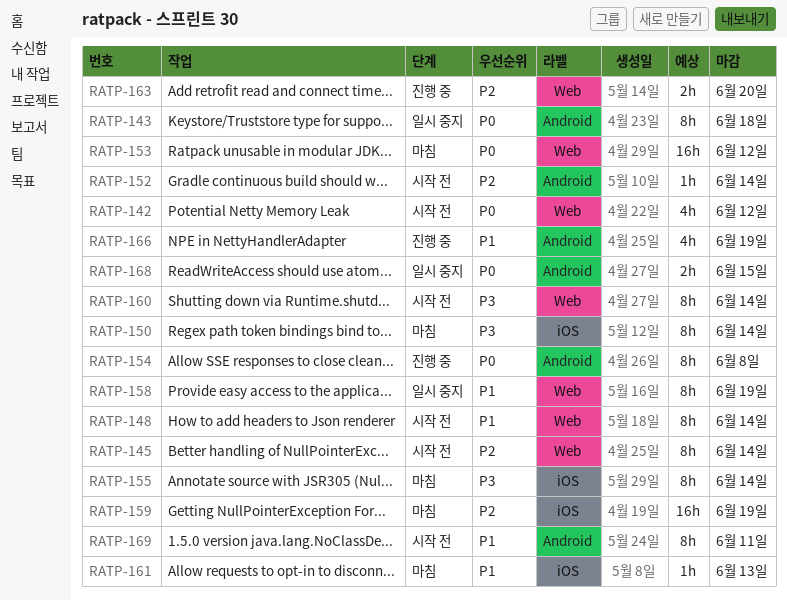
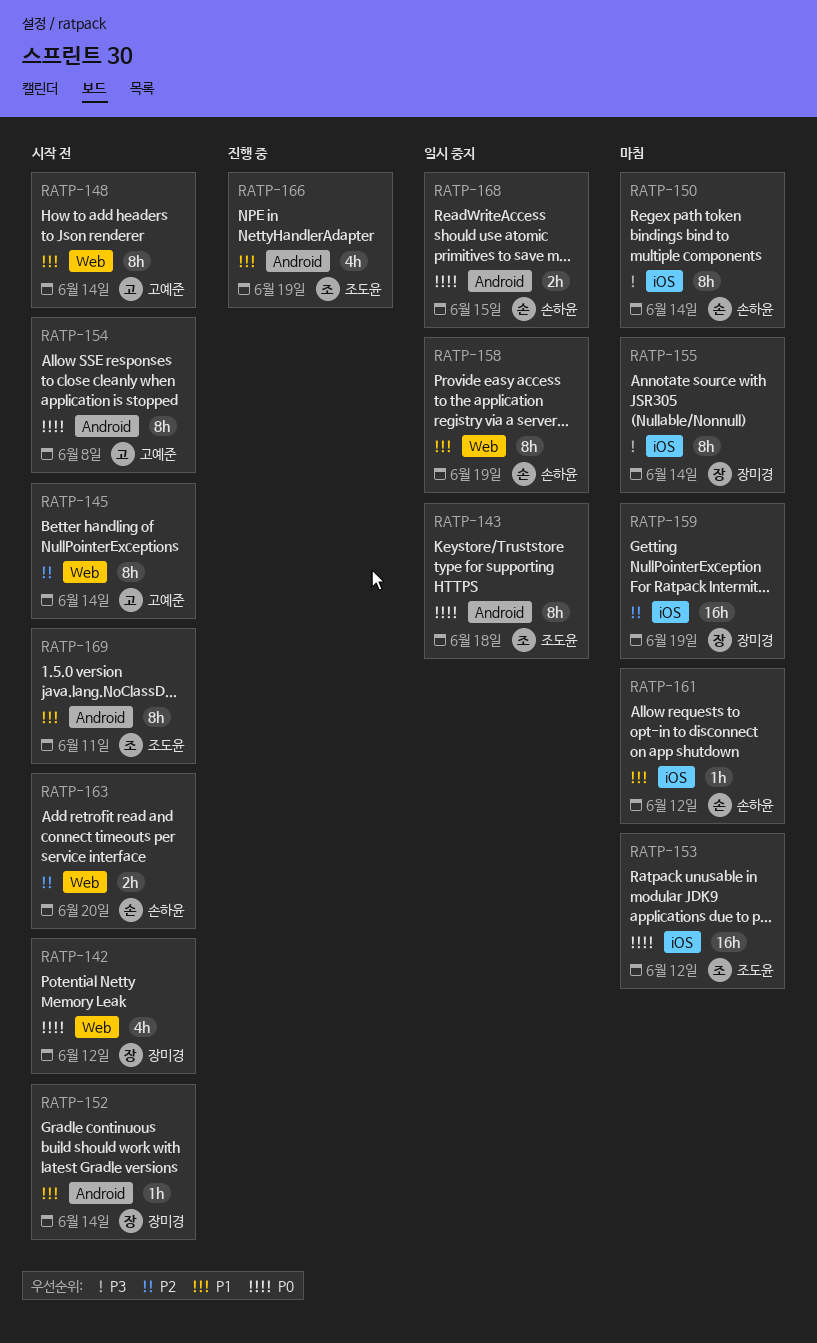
RATP-152, priority: P2 -> P1
RATP-153, label: Web -> iOS
RATP-154, status: 진행 중 -> 시작 전
RATP-160: present -> none
RATP-161, due: Jun 13 -> Jun 12
RATP-163, status: 진행 중 -> 시작 전

